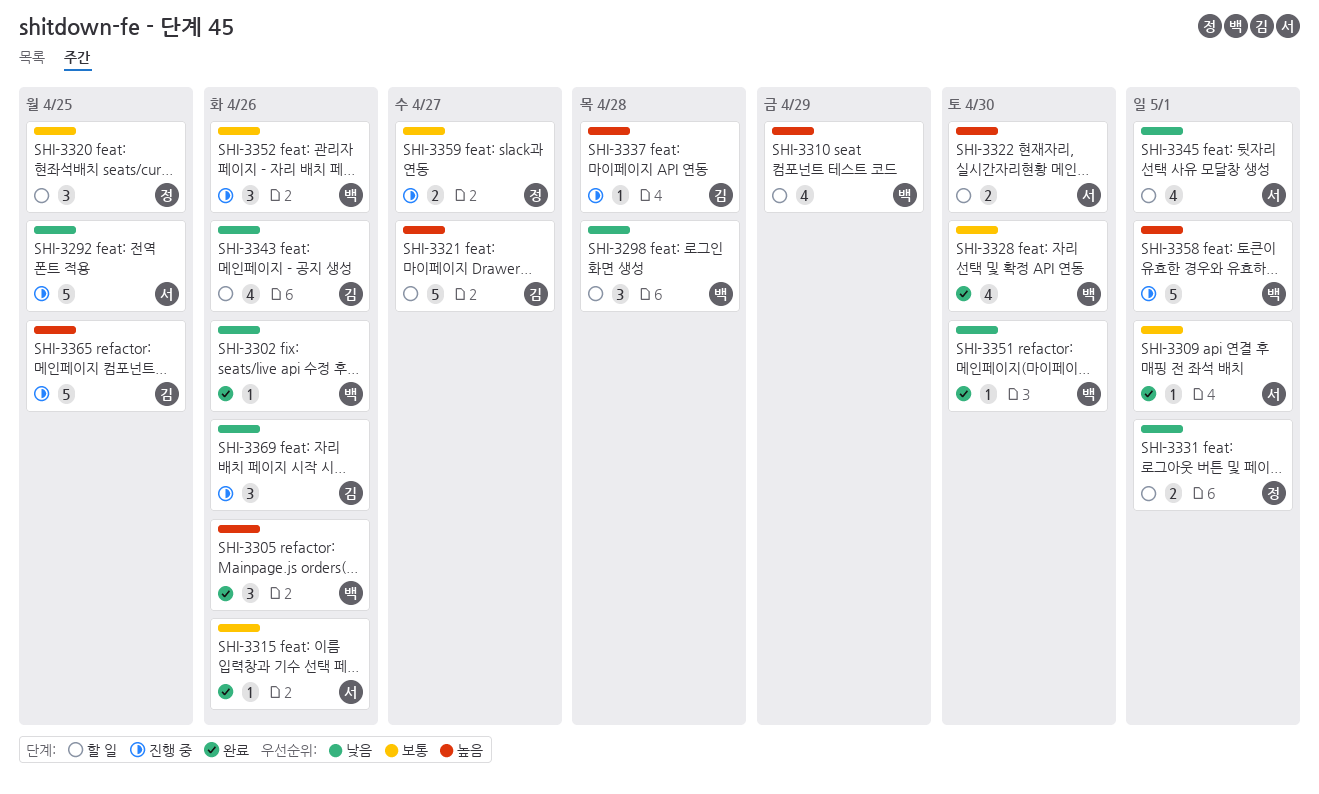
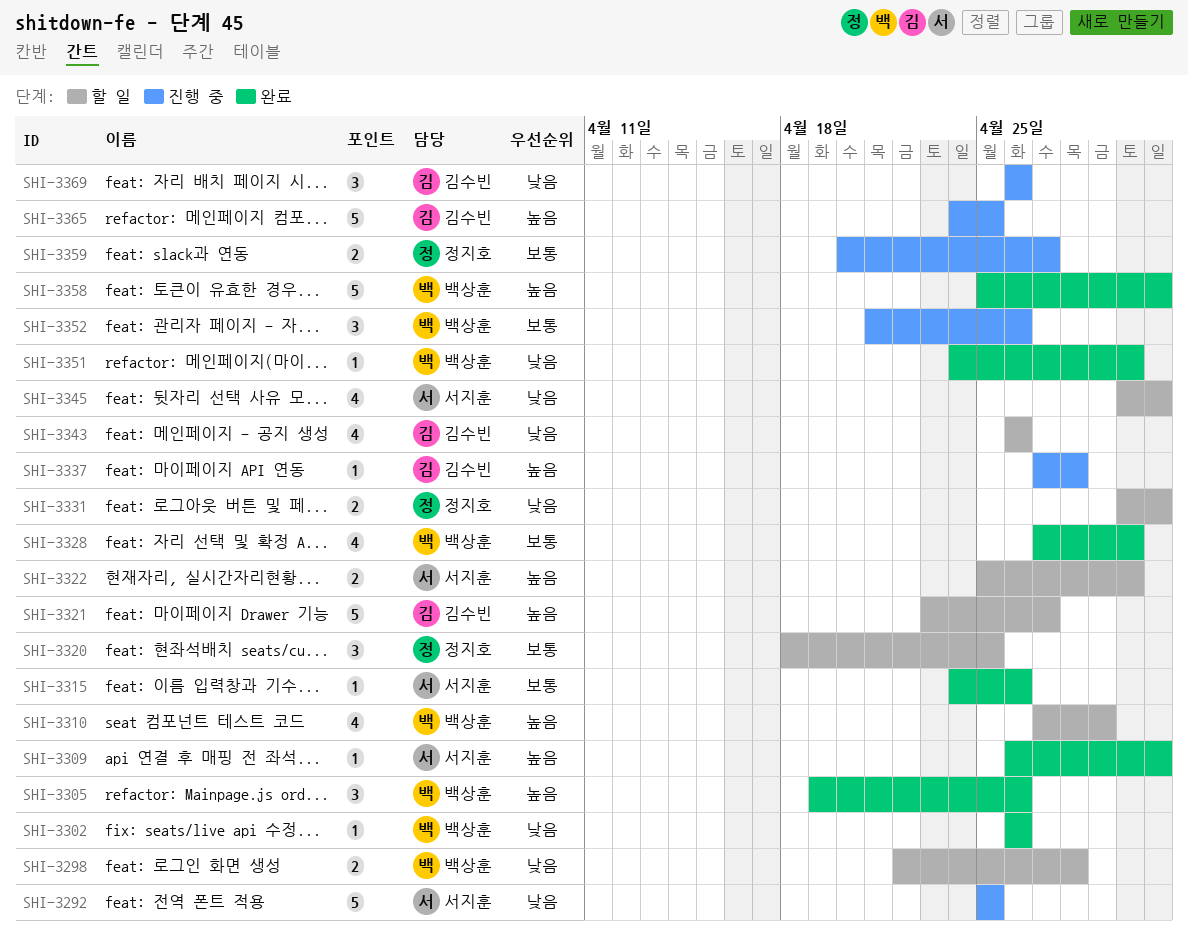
SHI-3298, estimate: 3 -> 2
SHI-3309, priority: 보통 -> 높음
SHI-3358, status: 진행 중 -> 완료

